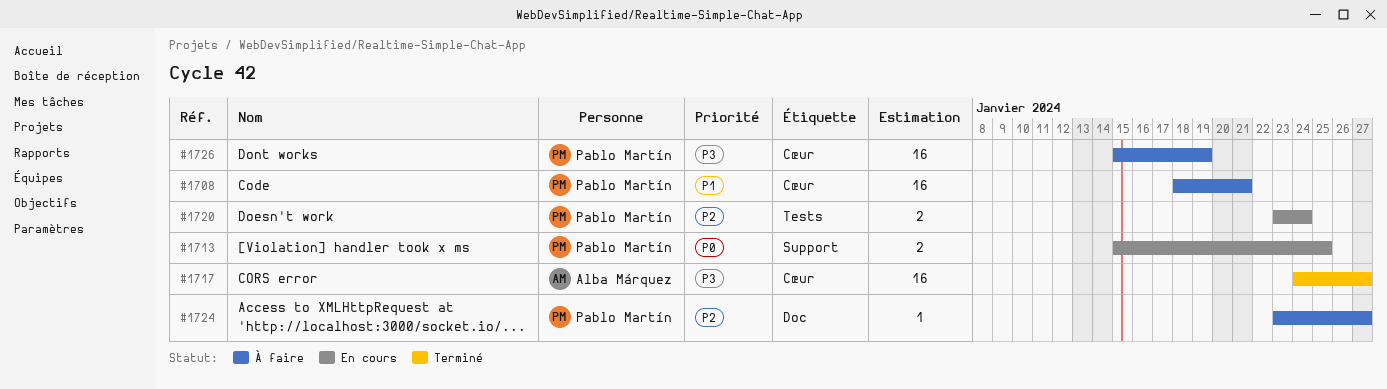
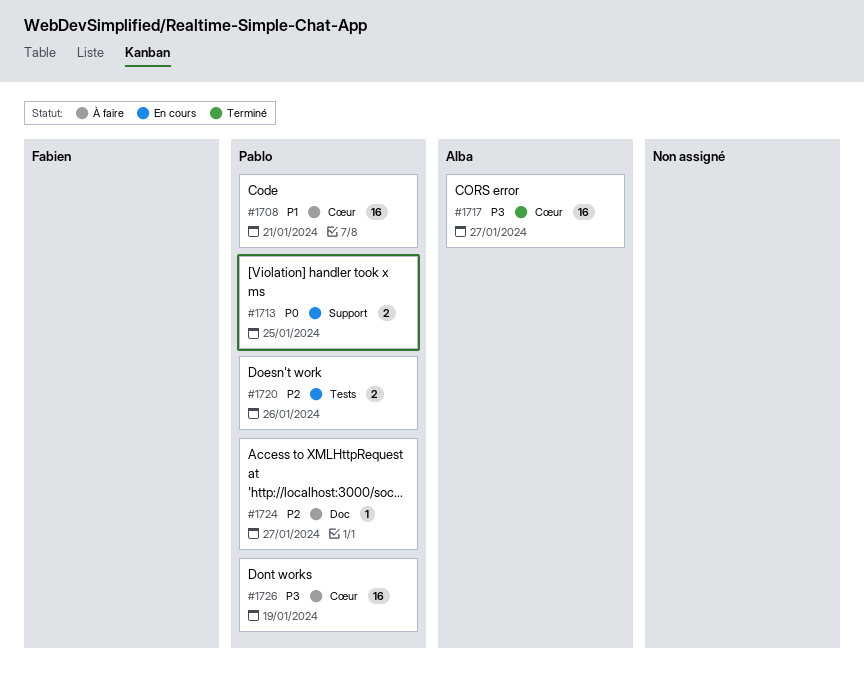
#1720, due: Jan 24 -> Jan 26

